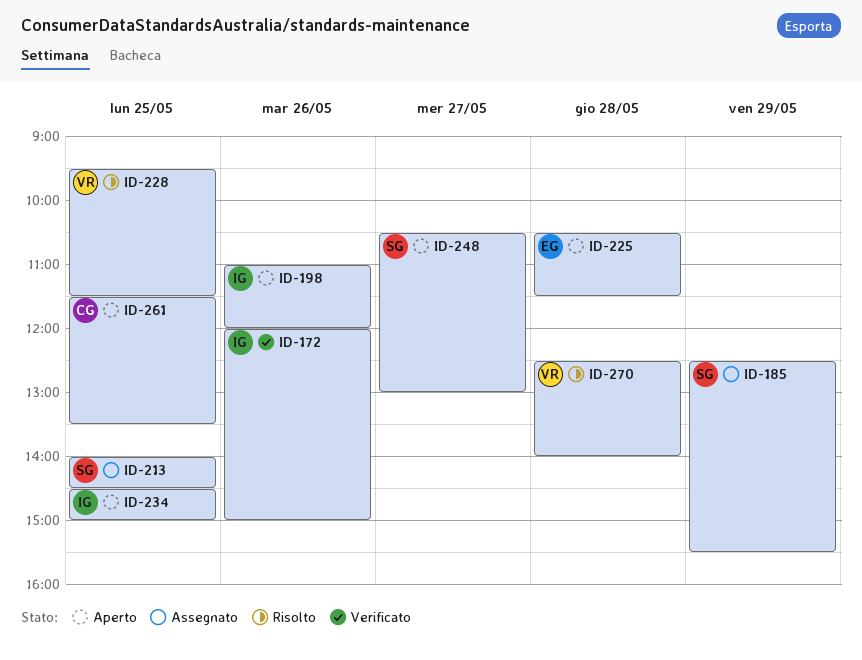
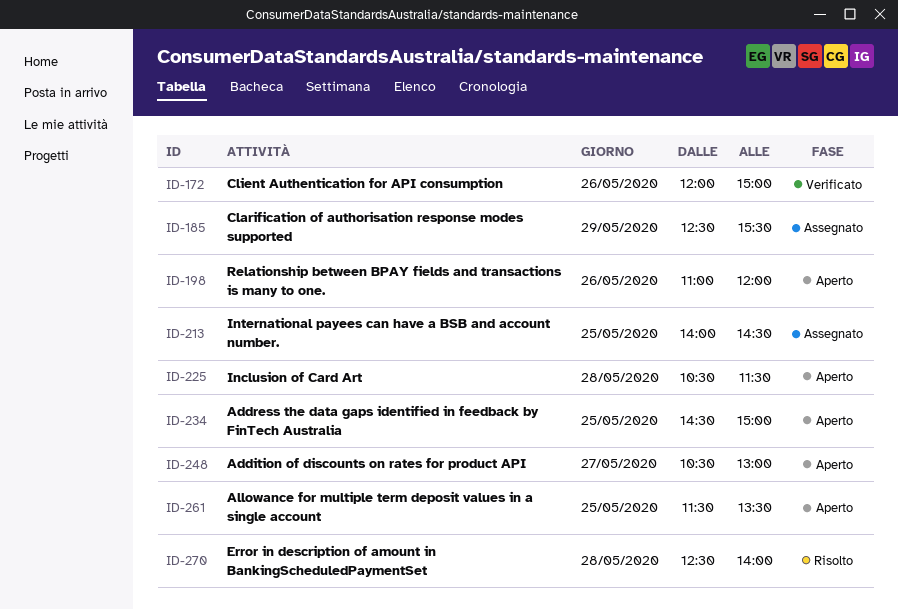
ID-228: present -> none

